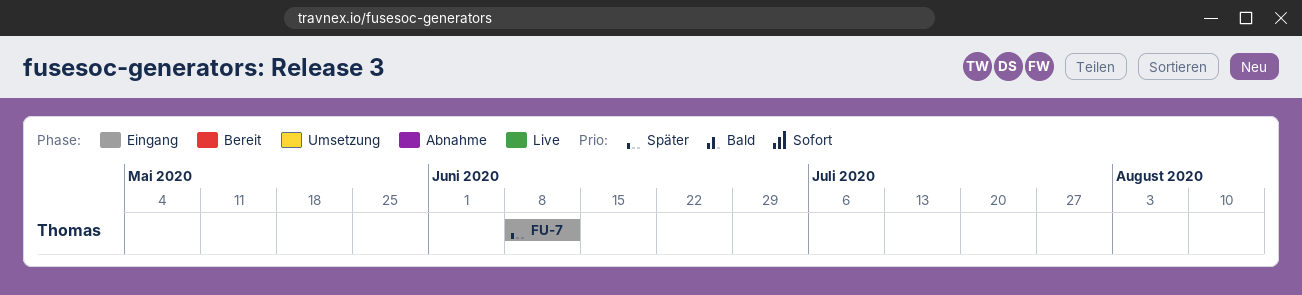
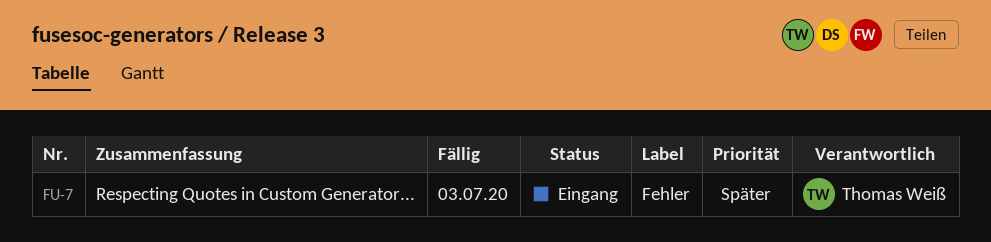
FU-7, due: Jun 12 -> Jul 3

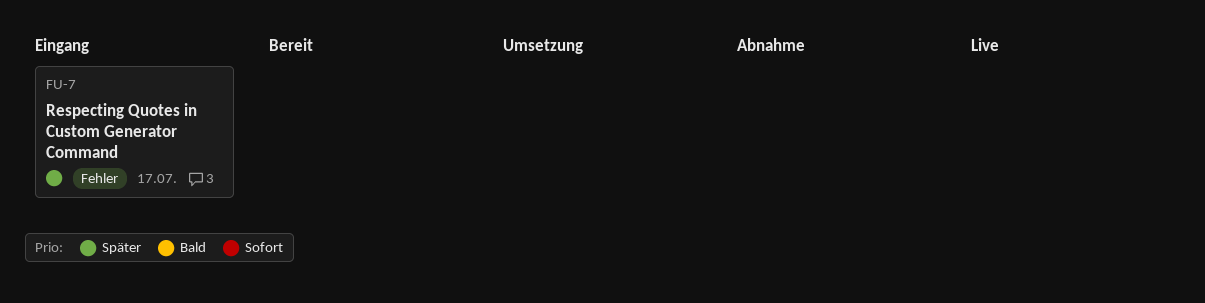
FU-7, due: Jul 3 -> Jul 17

